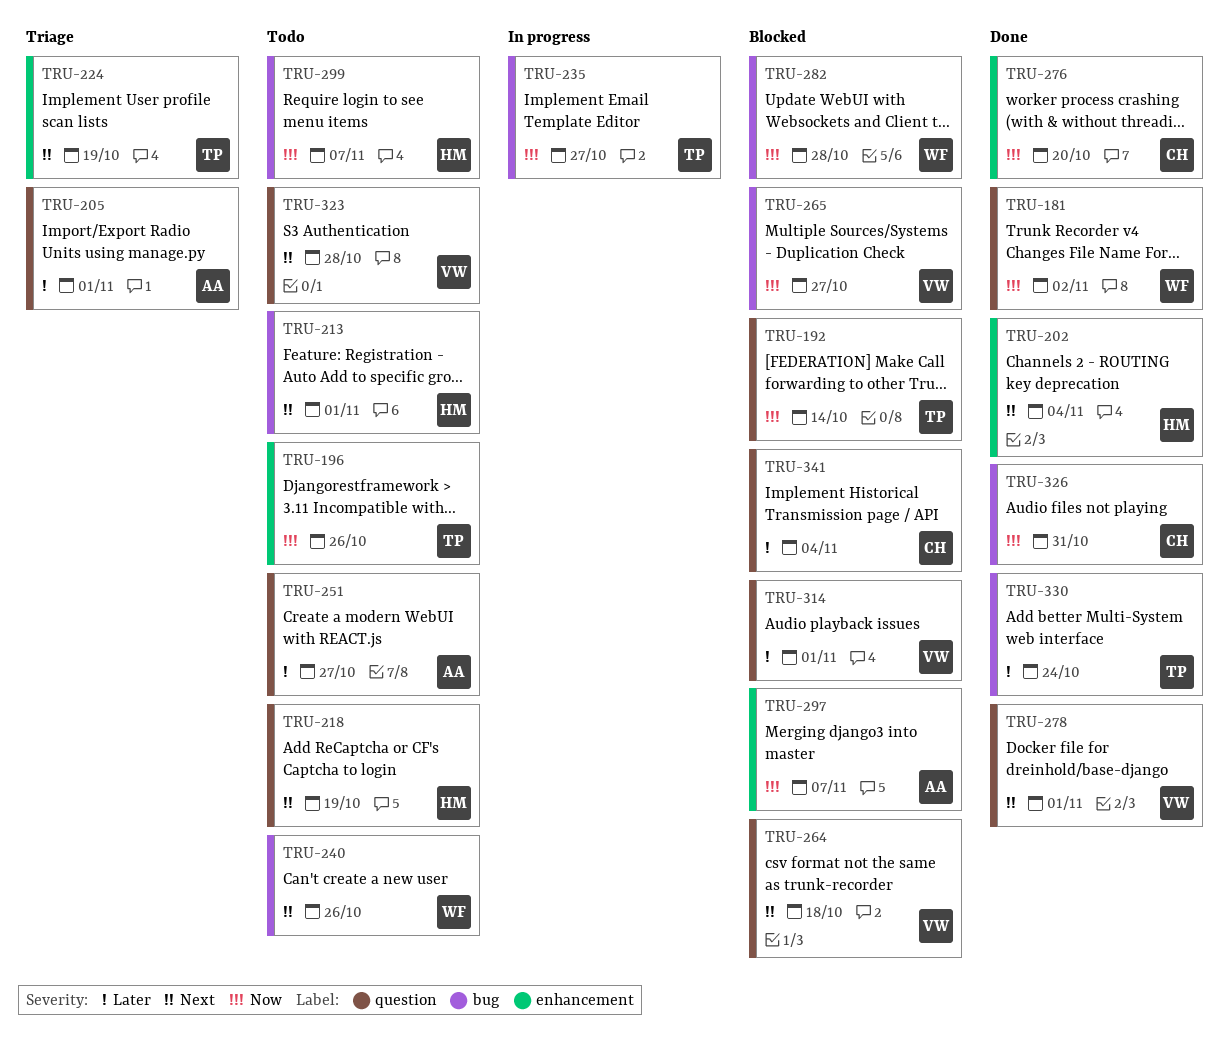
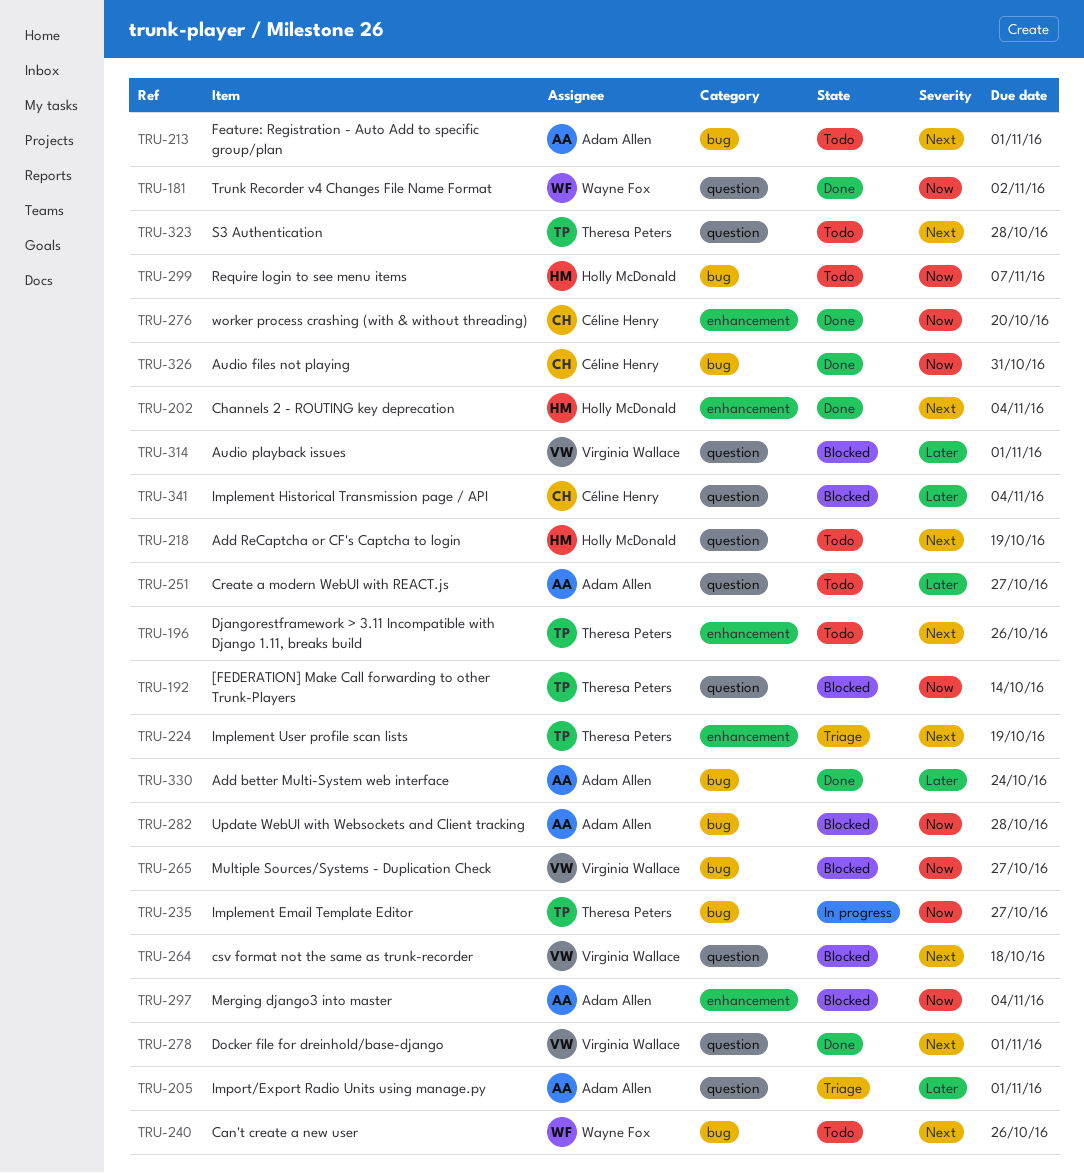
TRU-196, priority: Now -> Next
TRU-213, owner: Holly McDonald -> Adam Allen
TRU-282, owner: Wayne Fox -> Adam Allen
TRU-297, due: Nov 7 -> Nov 4
TRU-323, owner: Virginia Wallace -> Theresa Peters
TRU-330, owner: Theresa Peters -> Adam Allen

